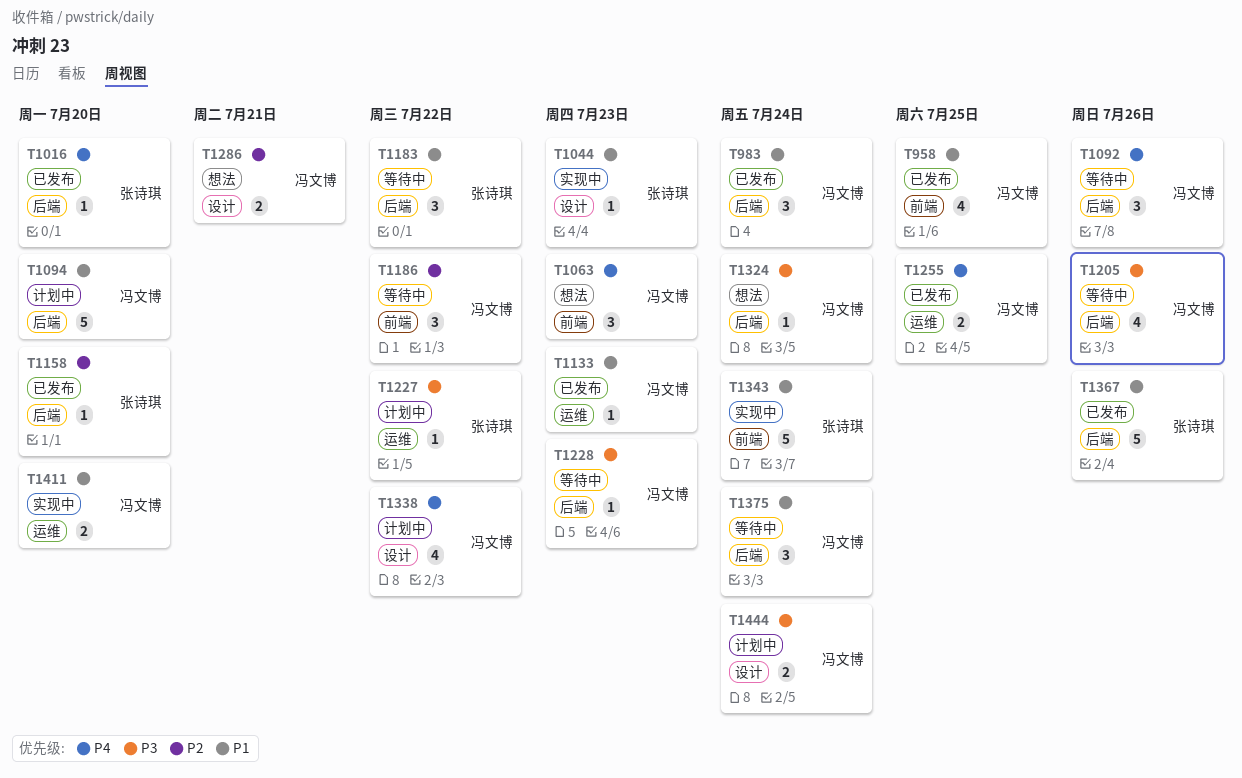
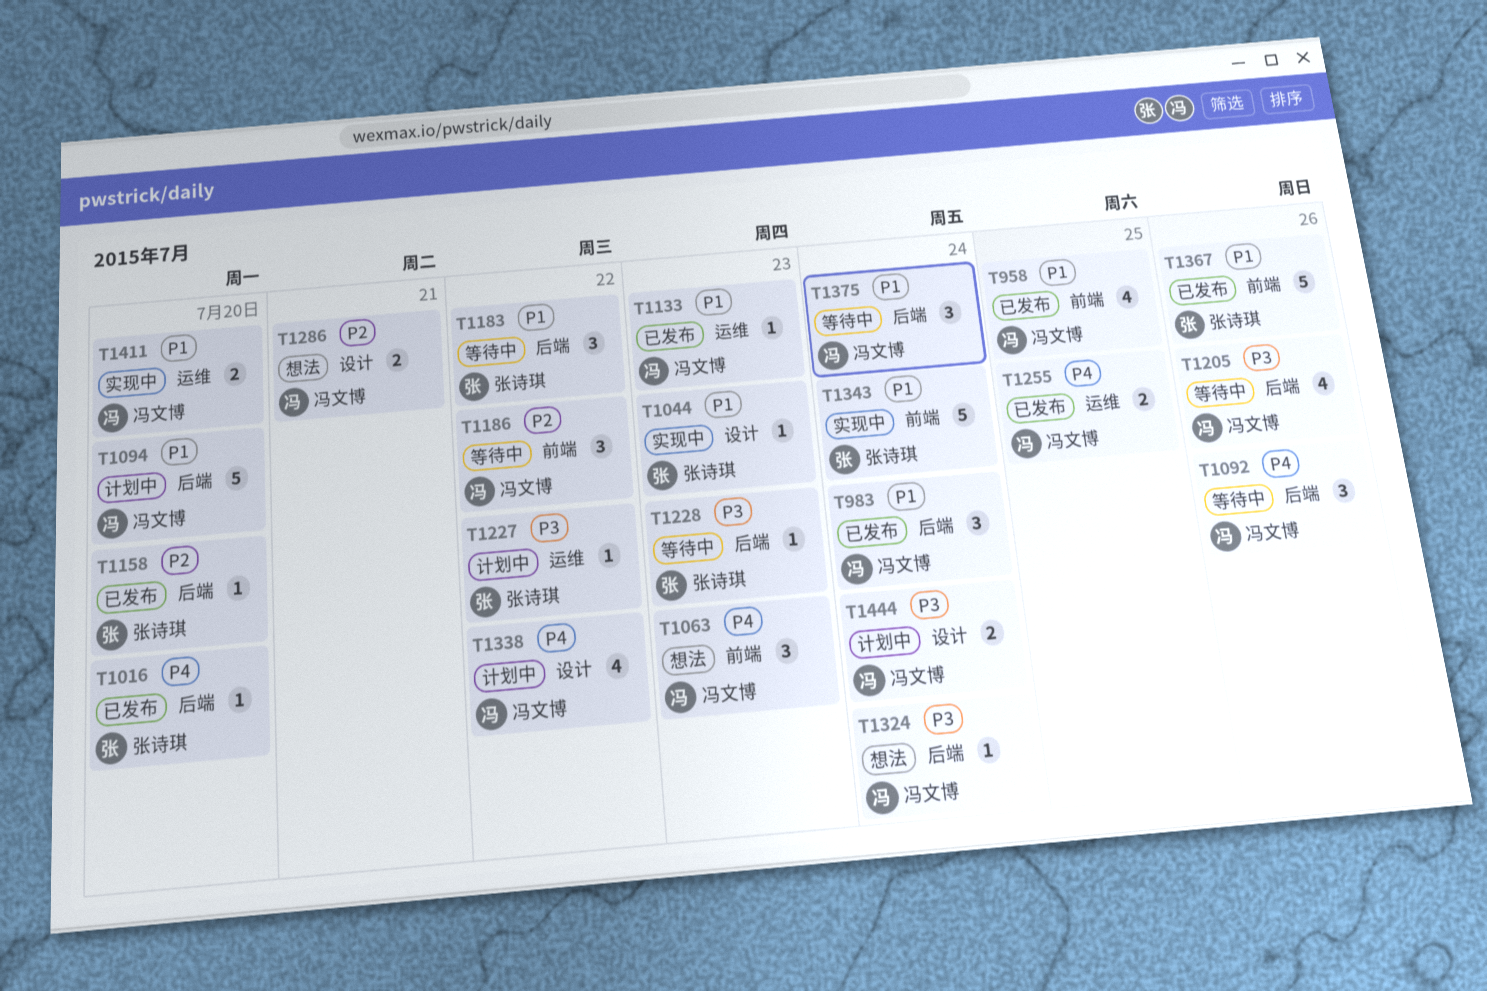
T1228, owner: 冯文博 -> 张诗琪
T1367, label: 后端 -> 前端

